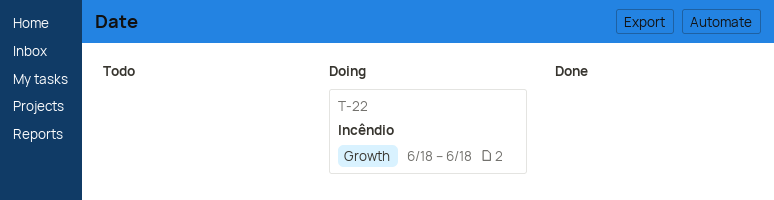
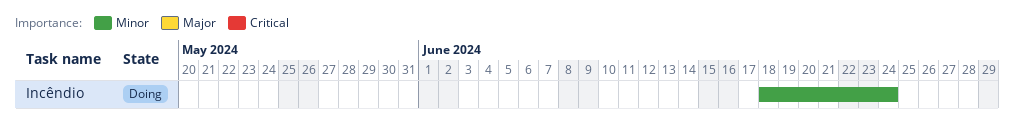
Incêndio, due: Jun 18 -> Jun 24

